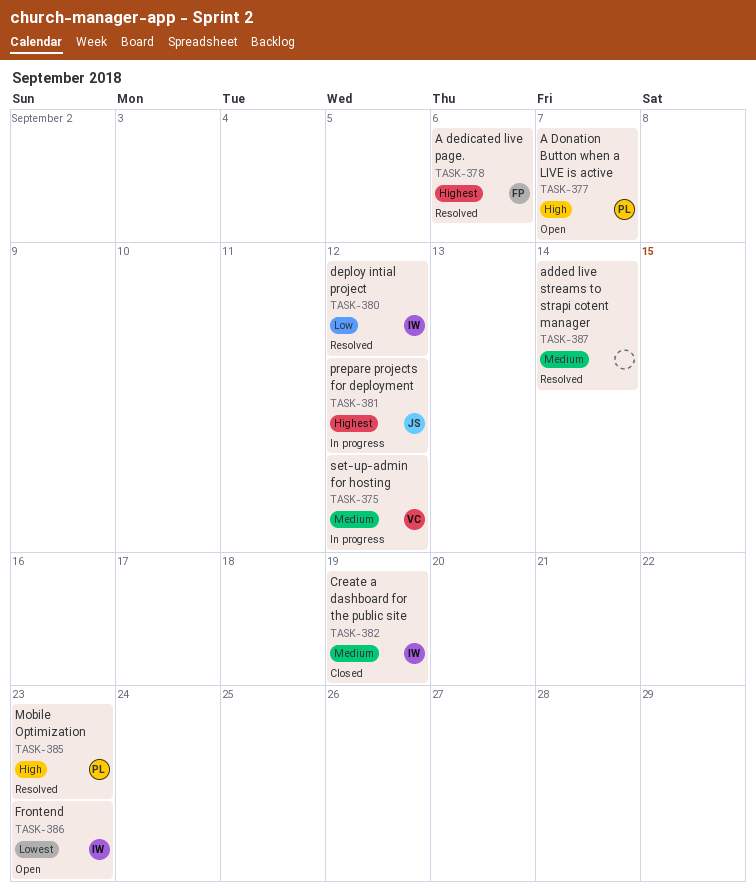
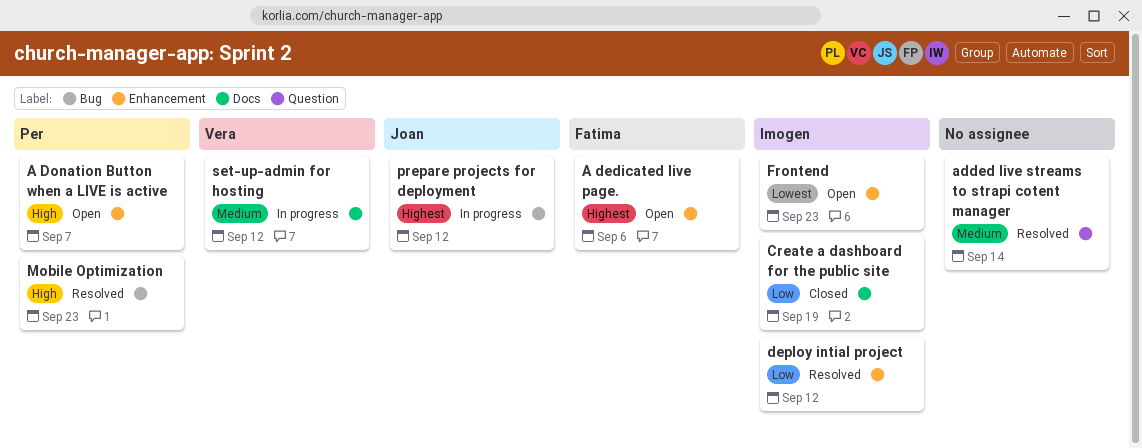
A dedicated live page., status: Resolved -> Open
Create a dashboard for the public site, priority: Medium -> Low

